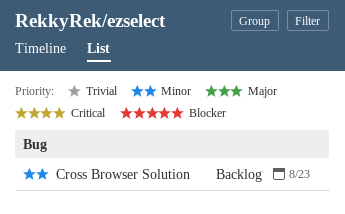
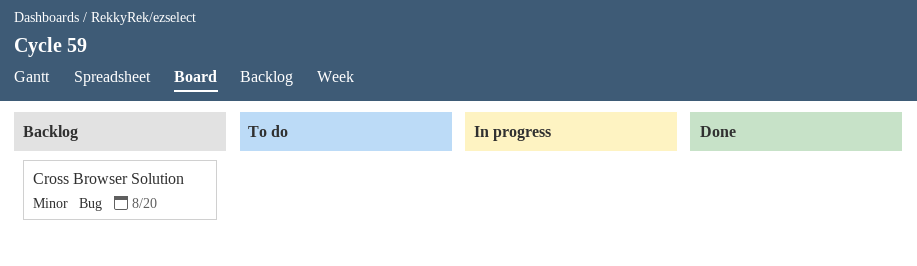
Cross Browser Solution, due: Aug 23 -> Aug 20

